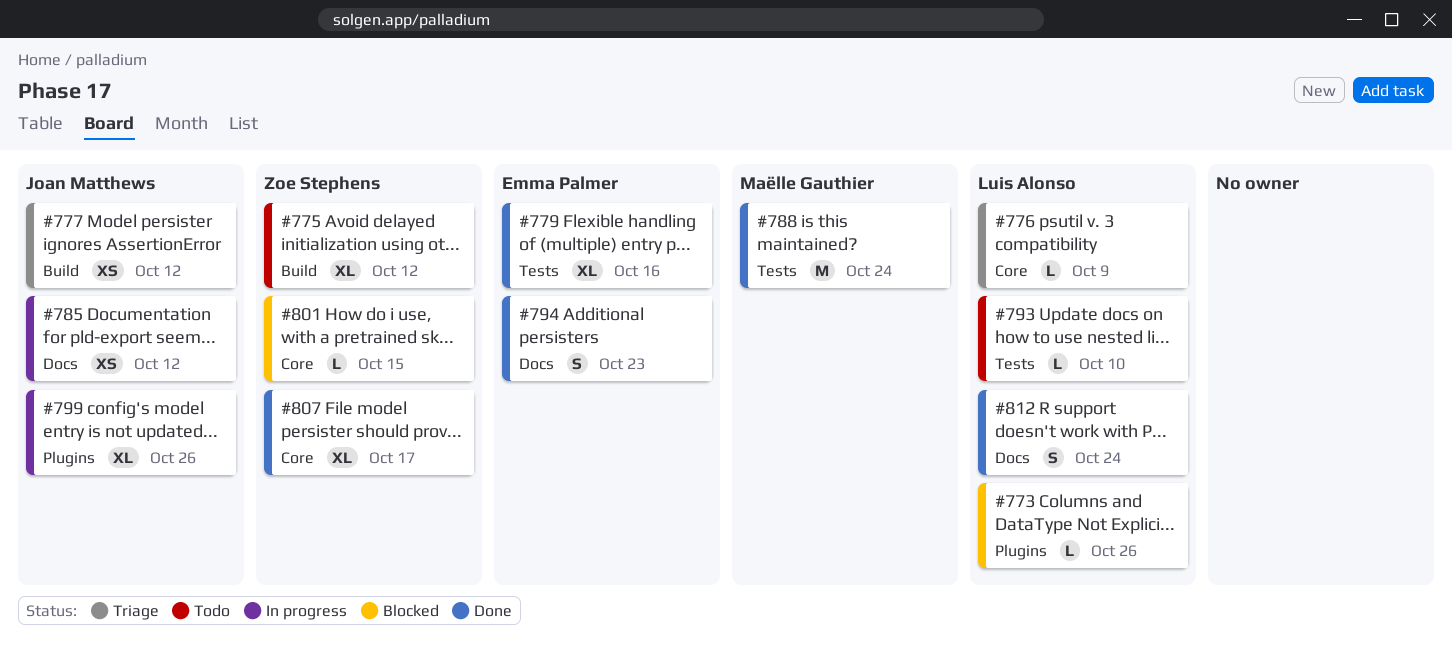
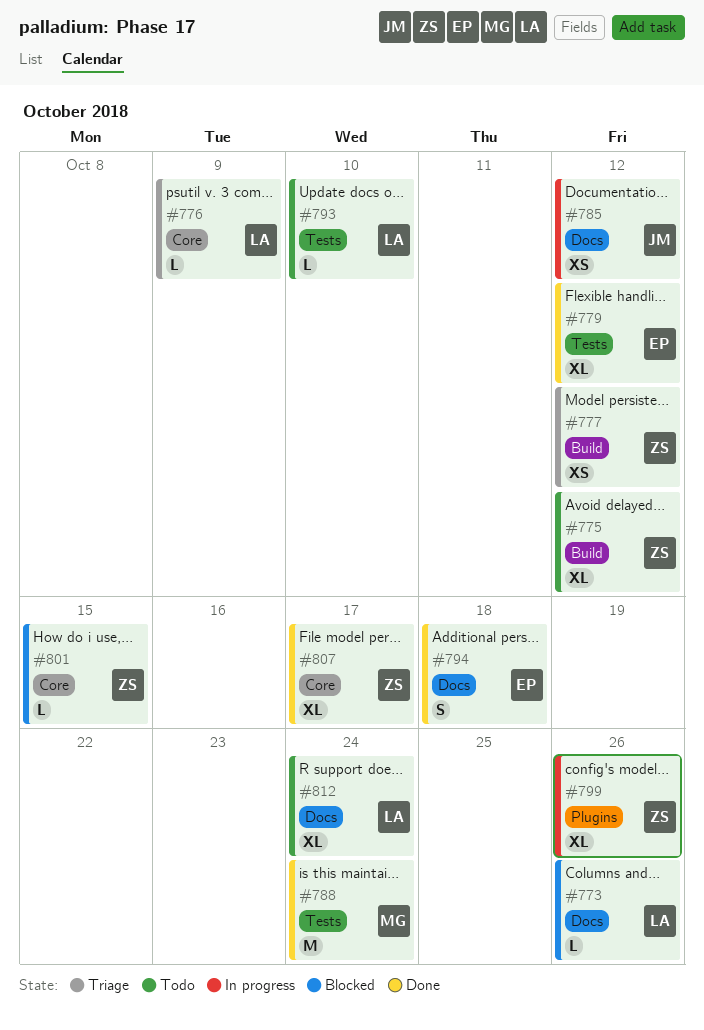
#773, label: Plugins -> Docs
#777, owner: Joan Matthews -> Zoe Stephens
#779, due: Oct 16 -> Oct 12
#794, due: Oct 23 -> Oct 18
#799, owner: Joan Matthews -> Zoe Stephens
#812, status: Done -> Todo
#812, estimate: S -> XL

